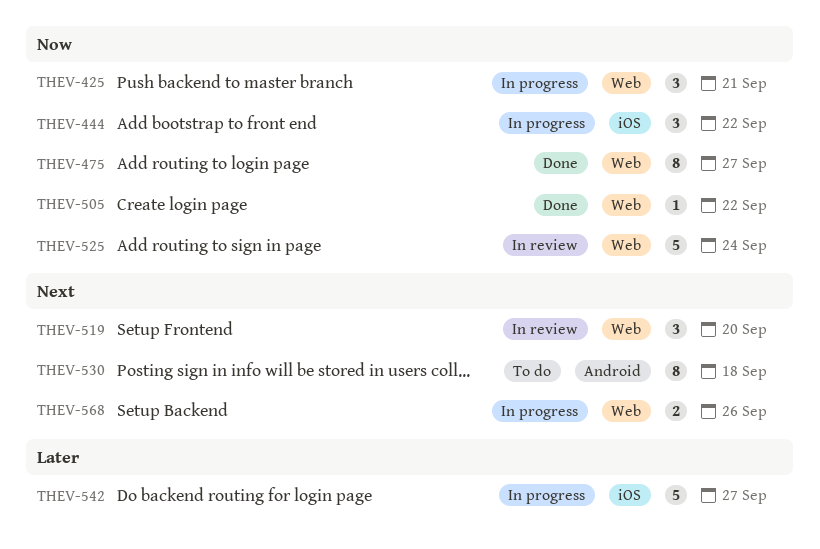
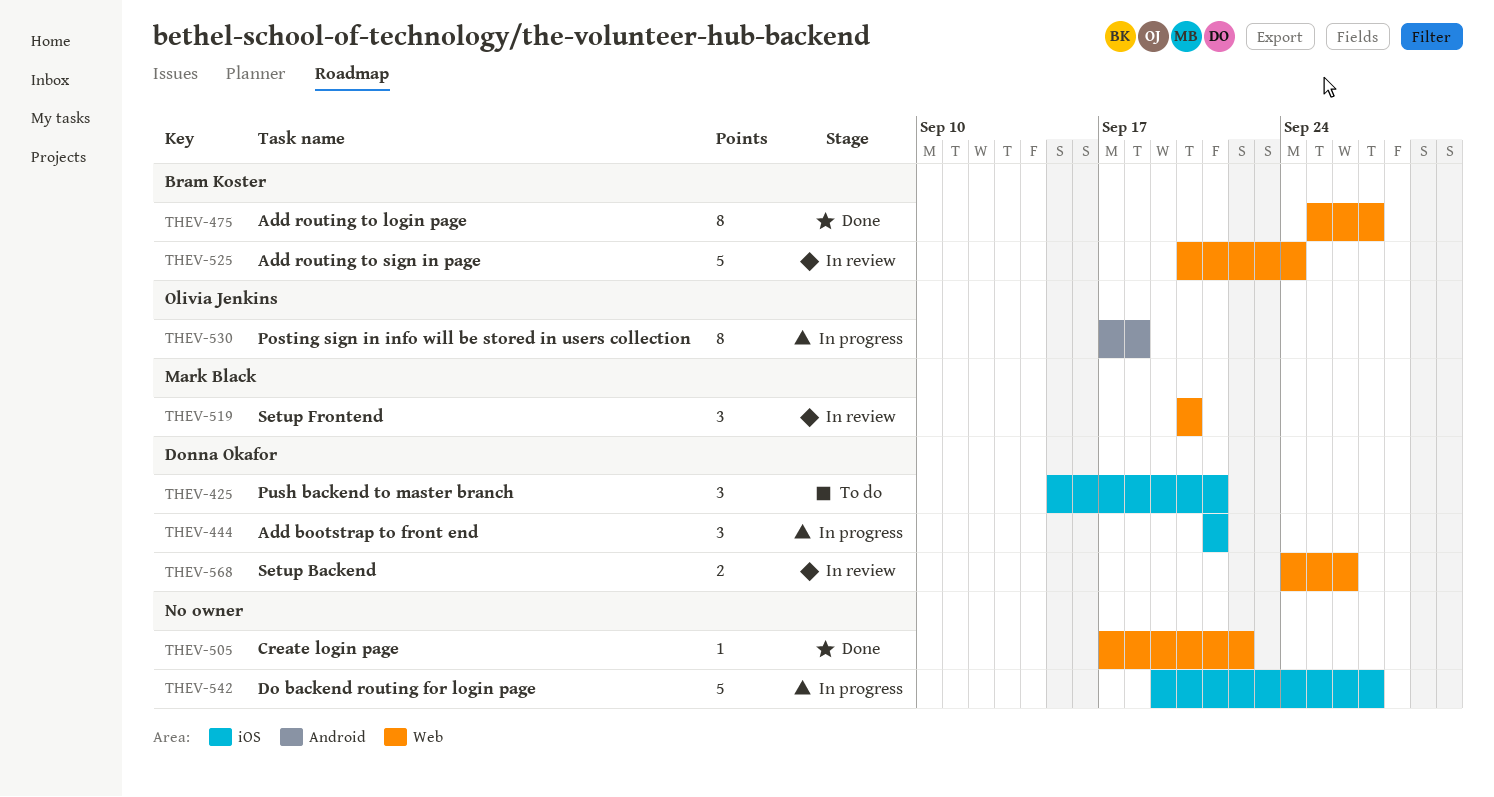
THEV-425, status: In progress -> To do
THEV-425, label: Web -> iOS
THEV-444, due: Sep 22 -> Sep 21
THEV-530, status: To do -> In progress
THEV-568, status: In progress -> In review

